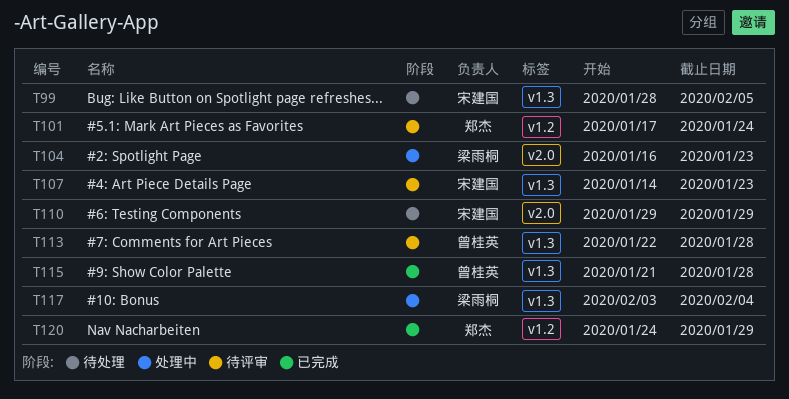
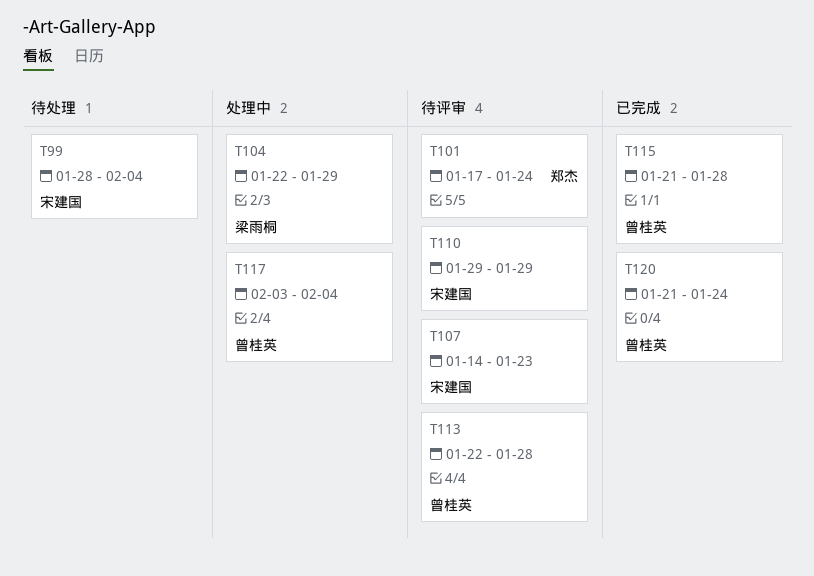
T99, due: Feb 5 -> Feb 4
T104, start: Jan 16 -> Jan 22
T104, due: Jan 23 -> Jan 29
T110, status: 待处理 -> 待评审
T117, owner: 梁雨桐 -> 曾桂英
T120, owner: 郑杰 -> 曾桂英
T120, start: Jan 24 -> Jan 21
T120, due: Jan 29 -> Jan 24

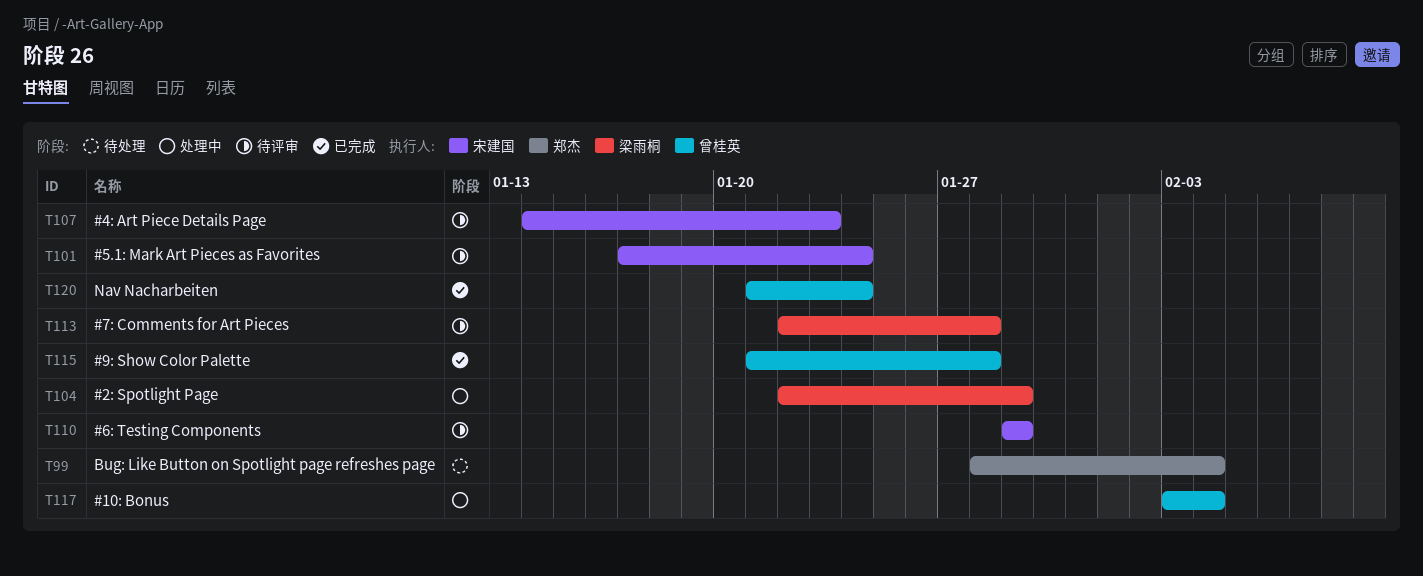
T99, owner: 宋建国 -> 郑杰
T101, owner: 郑杰 -> 宋建国
T113, owner: 曾桂英 -> 梁雨桐

